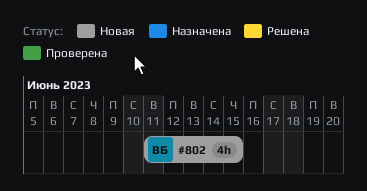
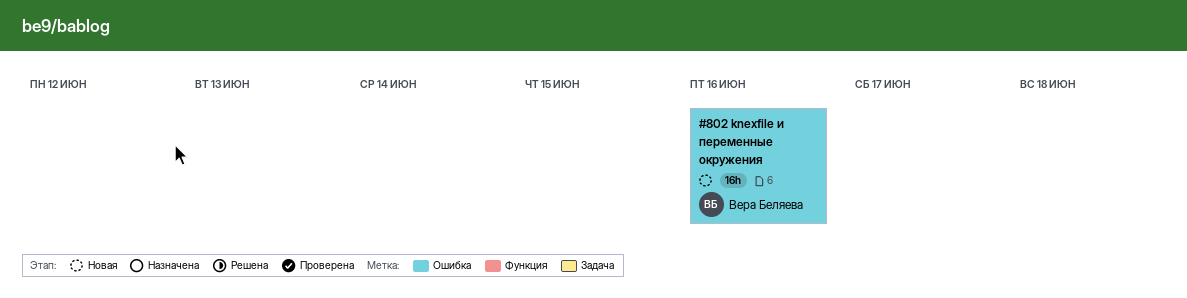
#802, estimate: 4h -> 16h
#802, due: Jun 15 -> Jun 16

